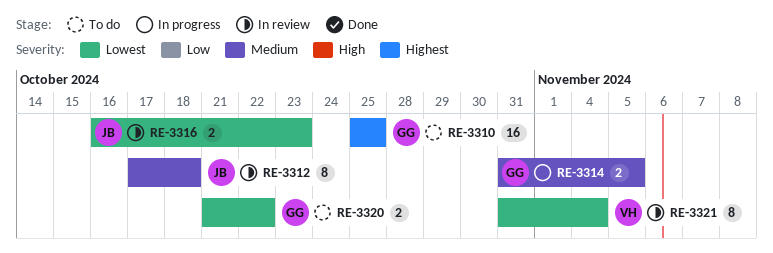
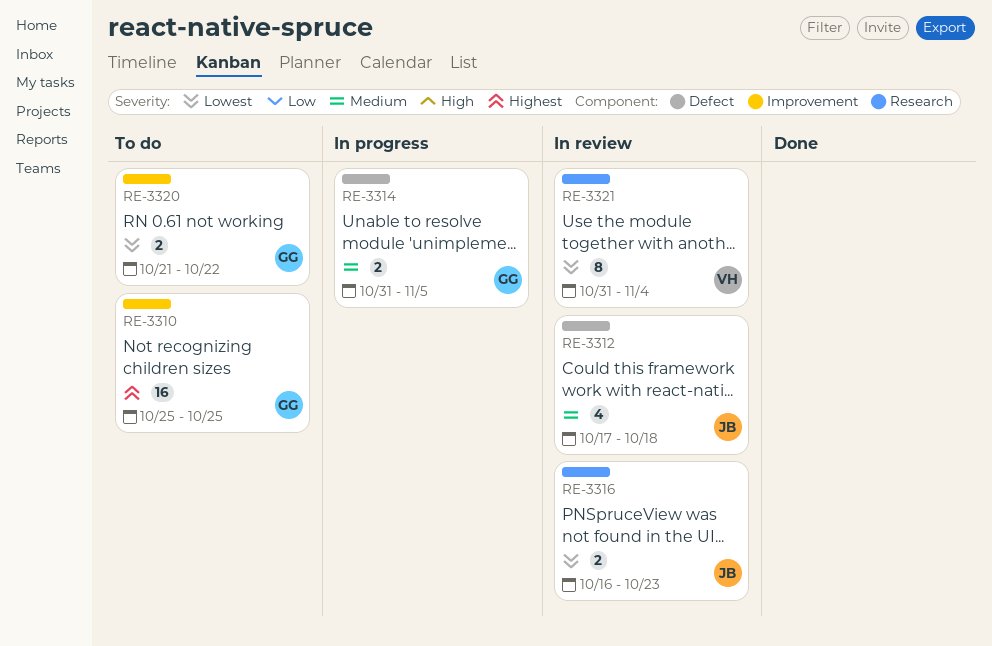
RE-3312, estimate: 8 -> 4

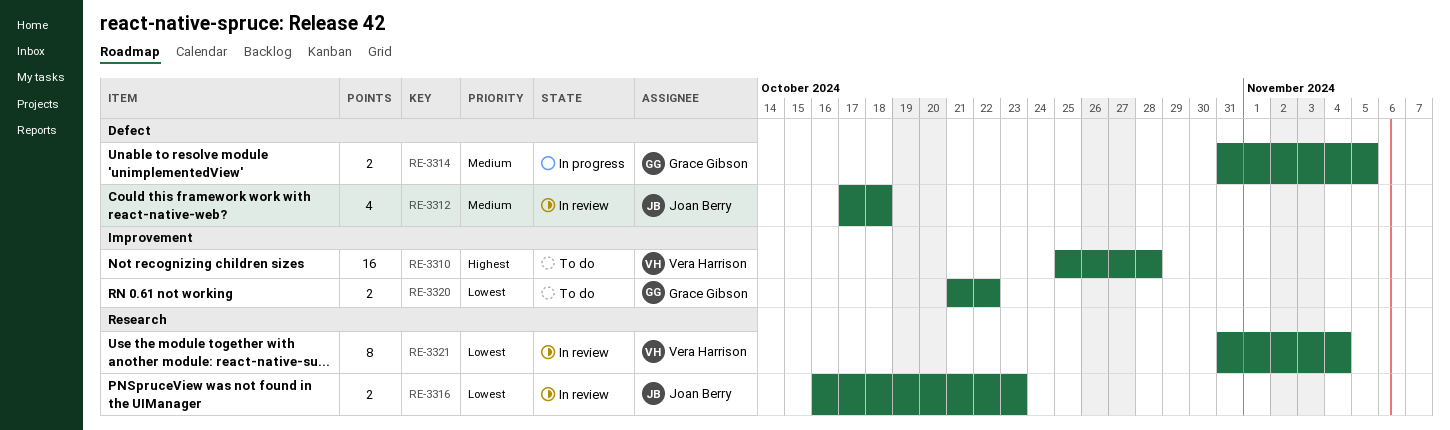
RE-3310, owner: Grace Gibson -> Vera Harrison
RE-3310, due: Oct 25 -> Oct 28

